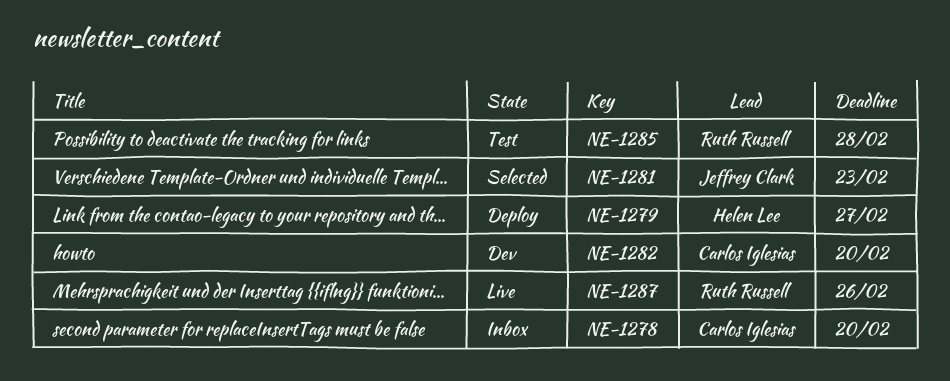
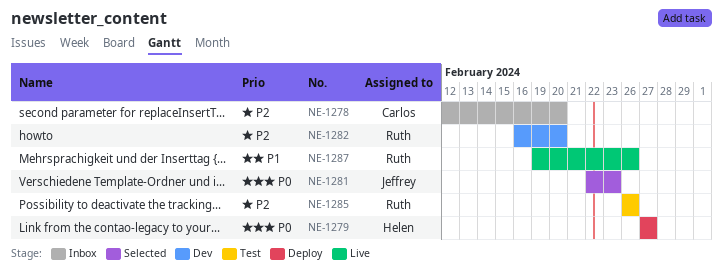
NE-1282, owner: Carlos Iglesias -> Ruth Russell
NE-1285, due: Feb 28 -> Feb 26

